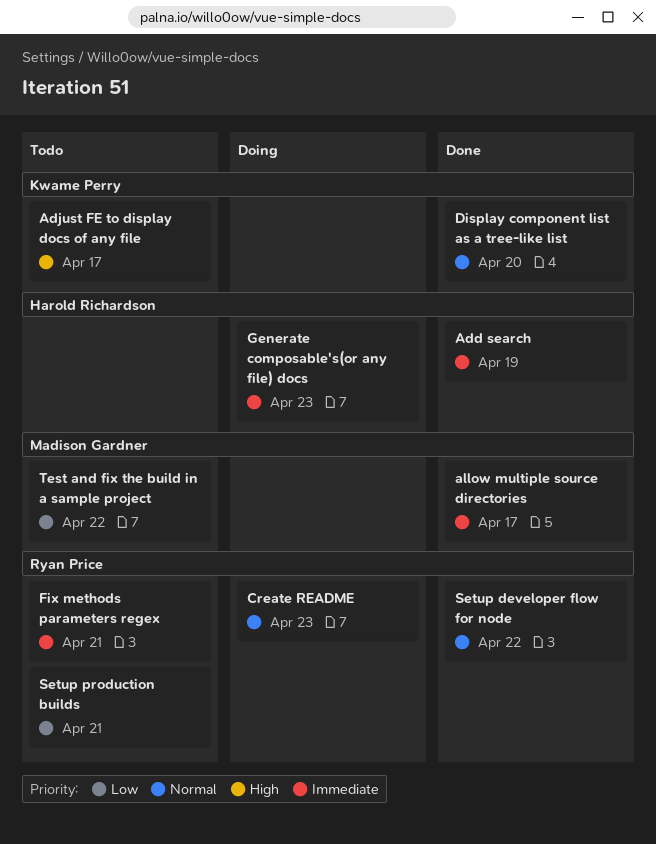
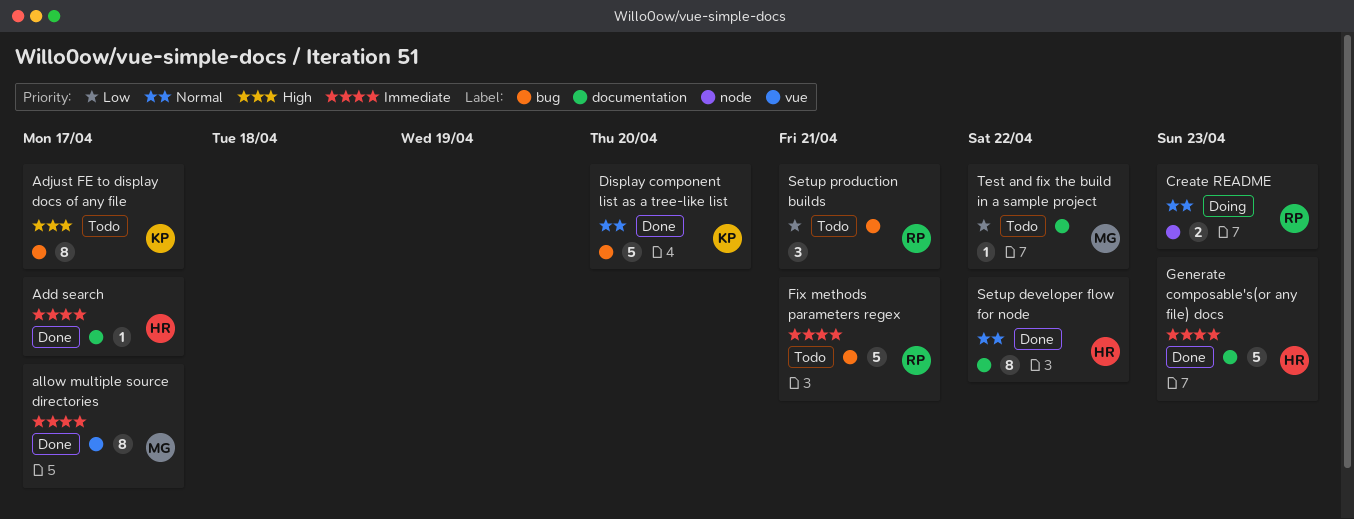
Add search, due: Apr 19 -> Apr 17
Generate composable's(or any file) docs, status: Doing -> Done
Setup developer flow for node, owner: Ryan Price -> Harold Richardson

